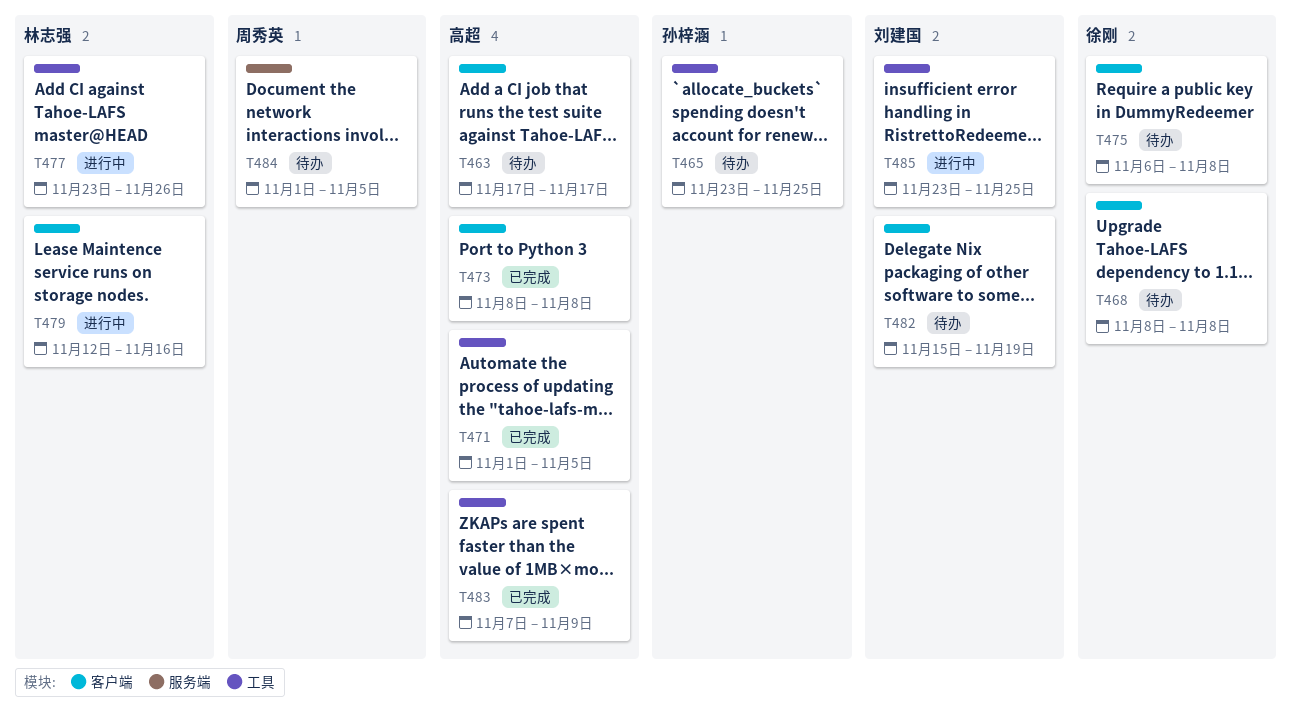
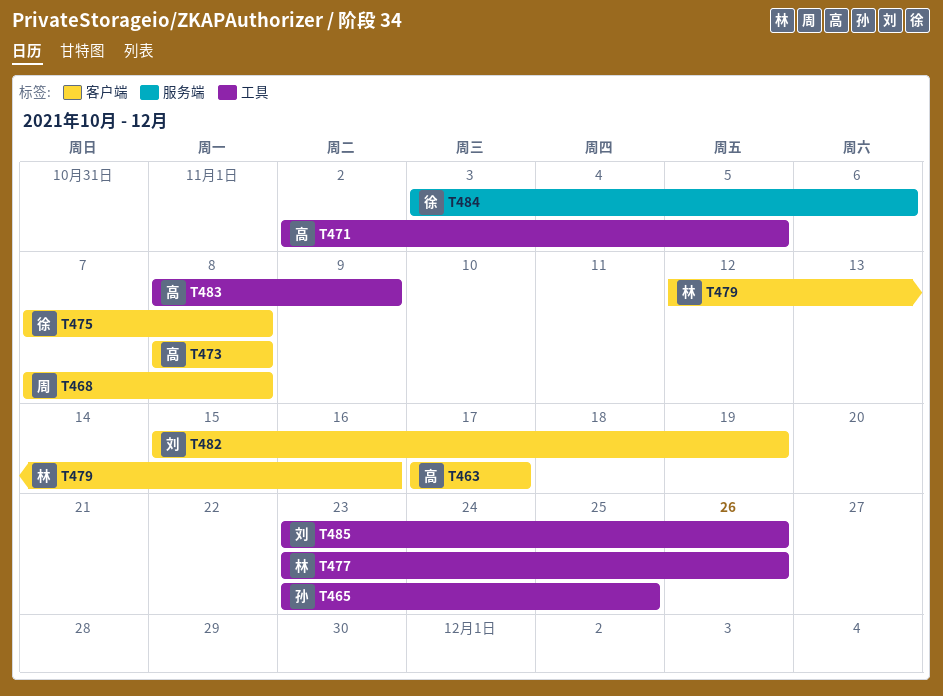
T468, owner: 徐刚 -> 周秀英
T468, start: Nov 8 -> Nov 7
T471, start: Nov 1 -> Nov 2
T475, start: Nov 6 -> Nov 7
T483, start: Nov 7 -> Nov 8
T484, owner: 周秀英 -> 徐刚
T484, start: Nov 1 -> Nov 3
T484, due: Nov 5 -> Nov 6
T485, due: Nov 25 -> Nov 26

